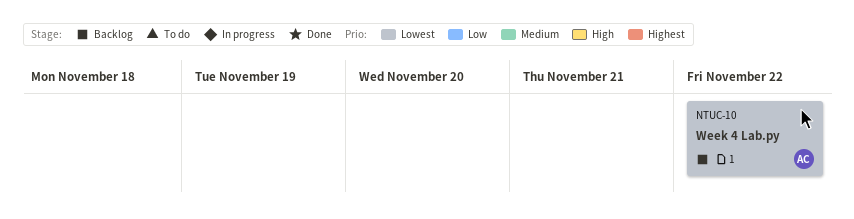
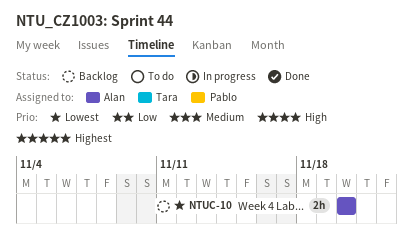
NTUC-10, due: Nov 22 -> Nov 20

